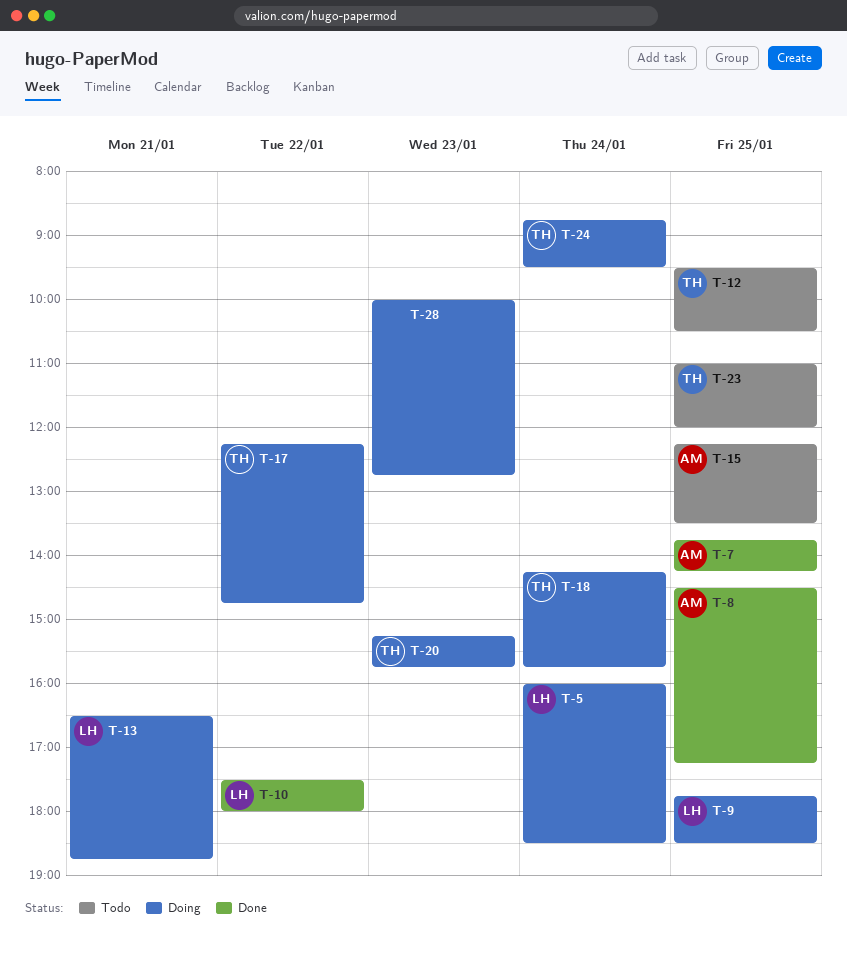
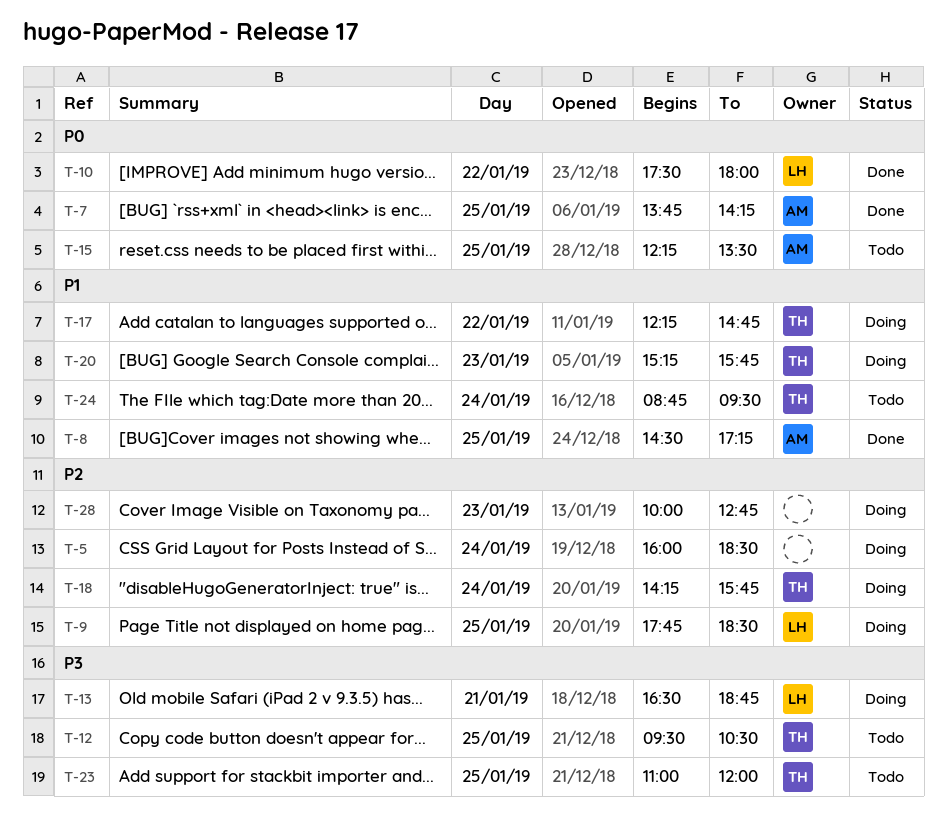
T-5, owner: LH -> none
T-24, status: Doing -> Todo

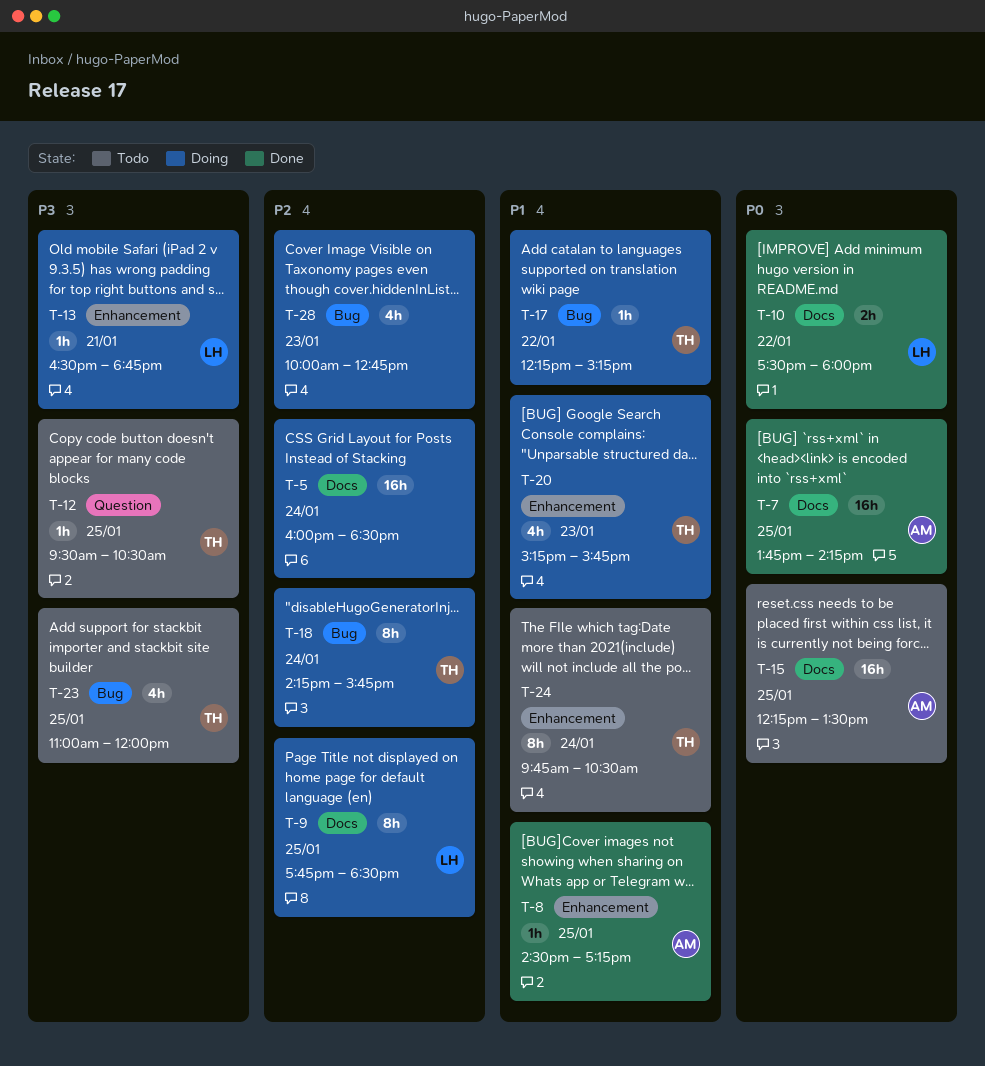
T-17, ends: 14:45 -> 15:15
T-24, begins: 08:45 -> 09:45
T-24, ends: 09:30 -> 10:30

